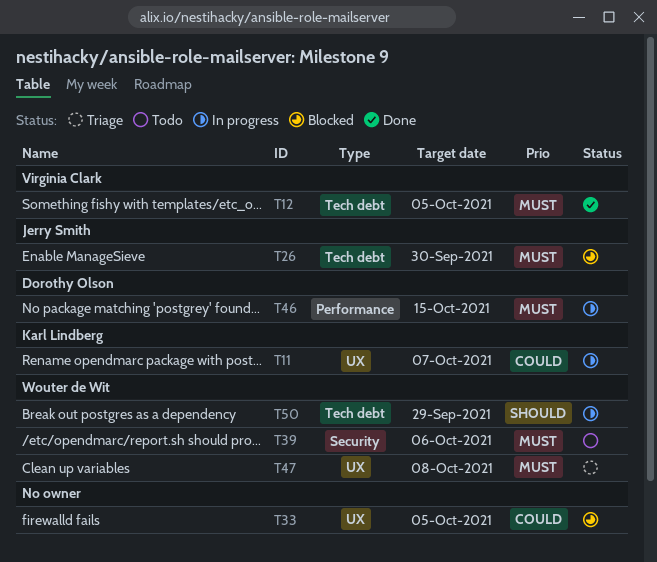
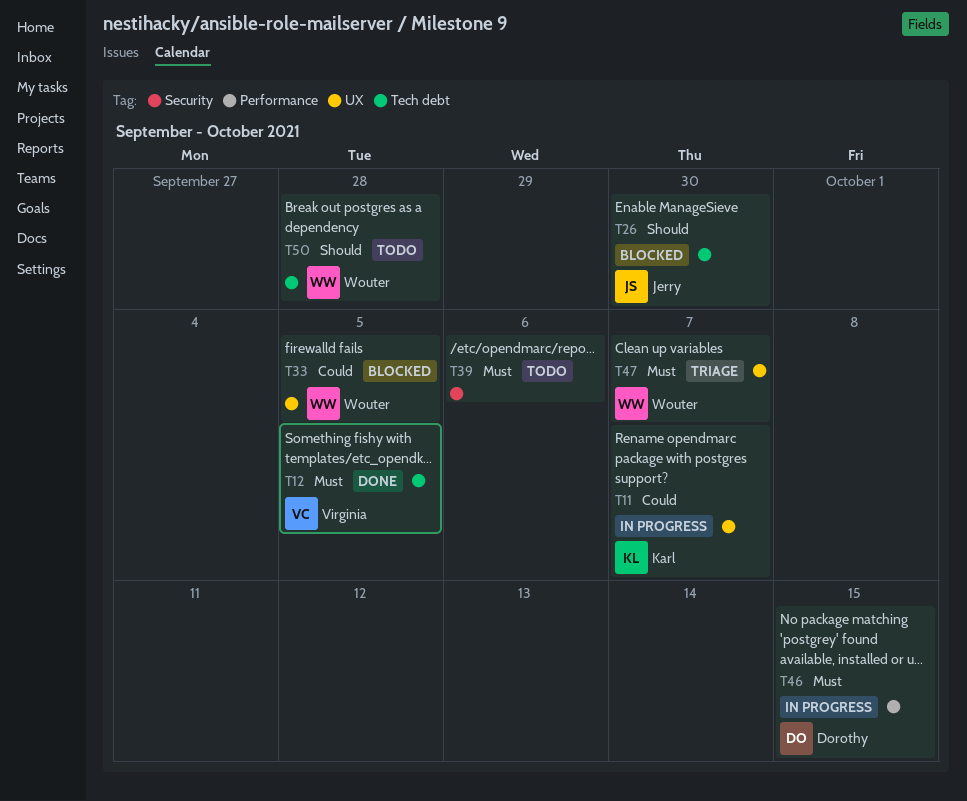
T26, priority: Must -> Should
T33, owner: none -> Wouter de Wit
T39, owner: Wouter de Wit -> none
T47, due: Oct 8 -> Oct 7
T50, status: In progress -> Todo
T50, due: Sep 29 -> Sep 28

